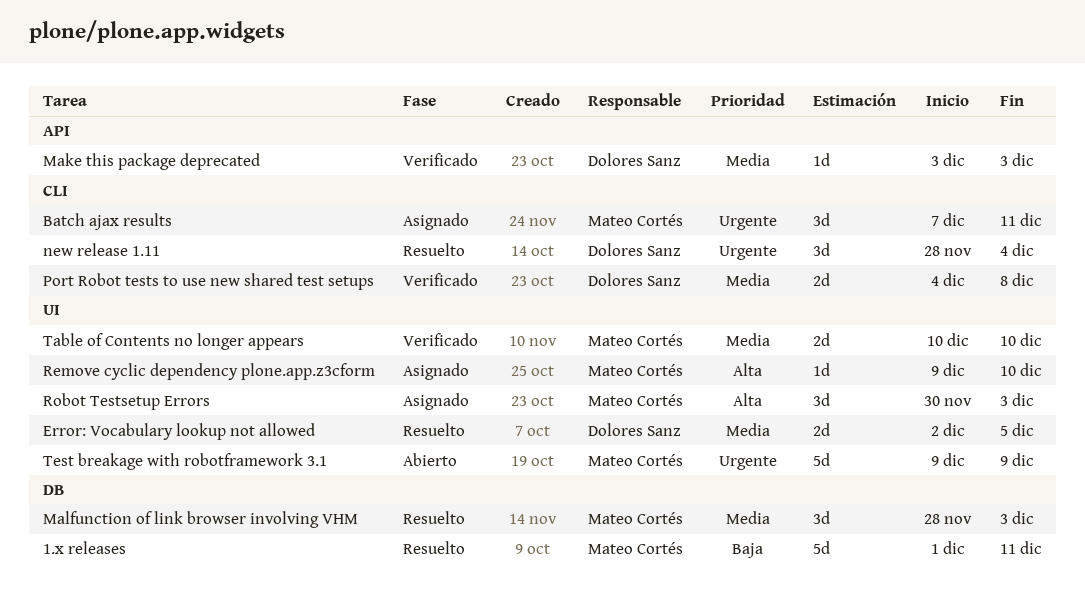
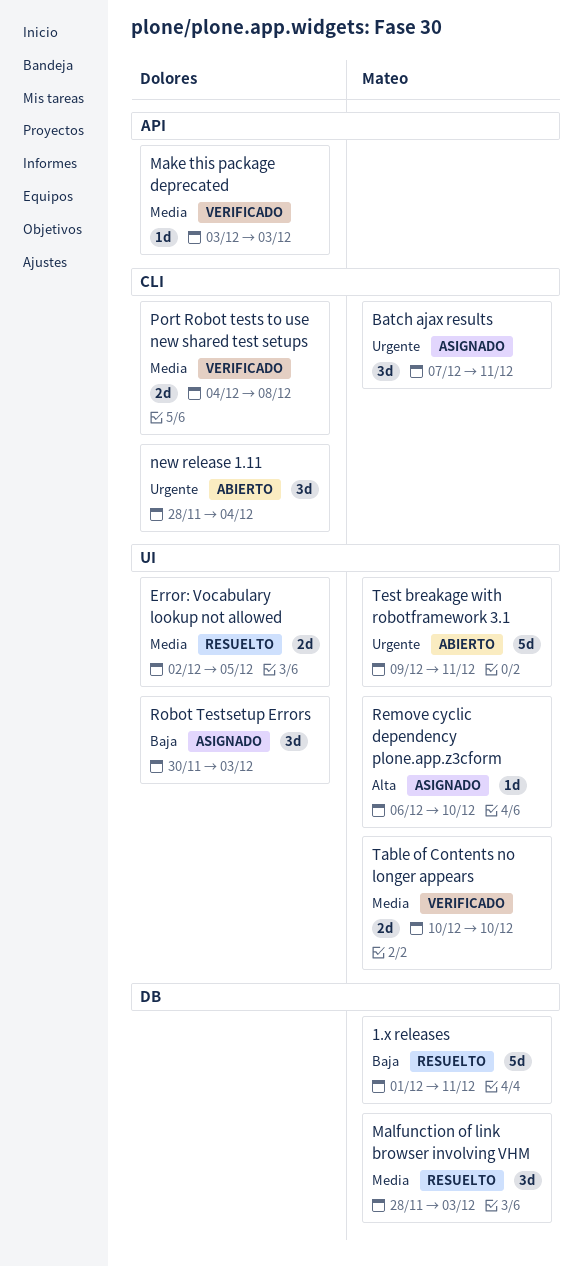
new release 1.11, status: Resuelto -> Abierto
Remove cyclic dependency plone.app.z3cform, start: Dec 9 -> Dec 6
Robot Testsetup Errors, owner: Mateo Cortés -> Dolores Sanz
Robot Testsetup Errors, priority: Alta -> Baja
Test breakage with robotframework 3.1, due: Dec 9 -> Dec 11

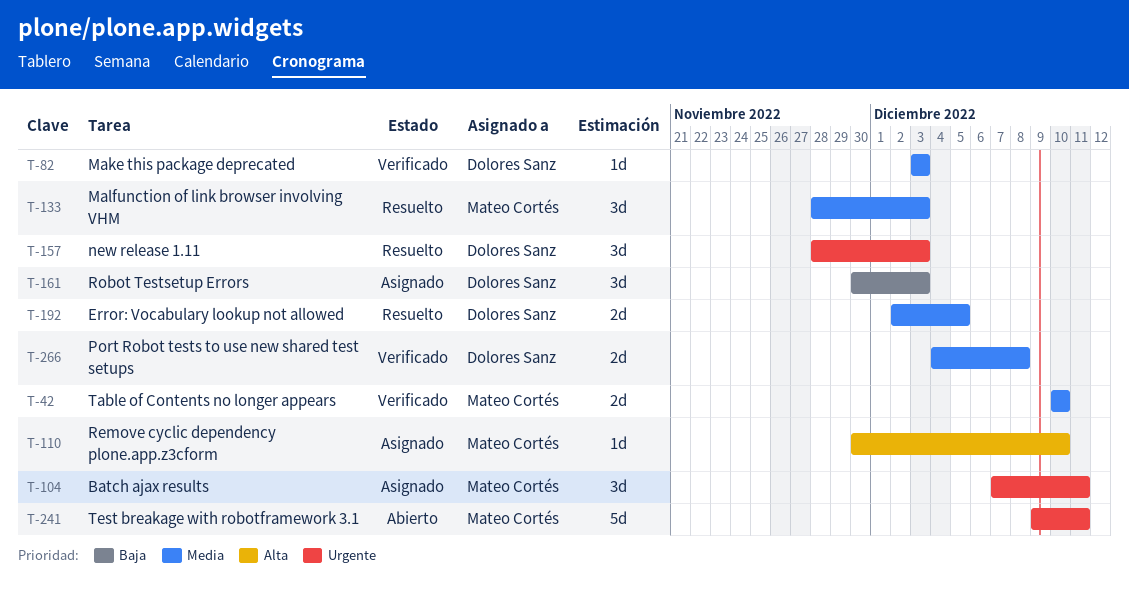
1.x releases: present -> none
new release 1.11, status: Abierto -> Resuelto
new release 1.11, due: Dec 4 -> Dec 3
Remove cyclic dependency plone.app.z3cform, start: Dec 6 -> Nov 30

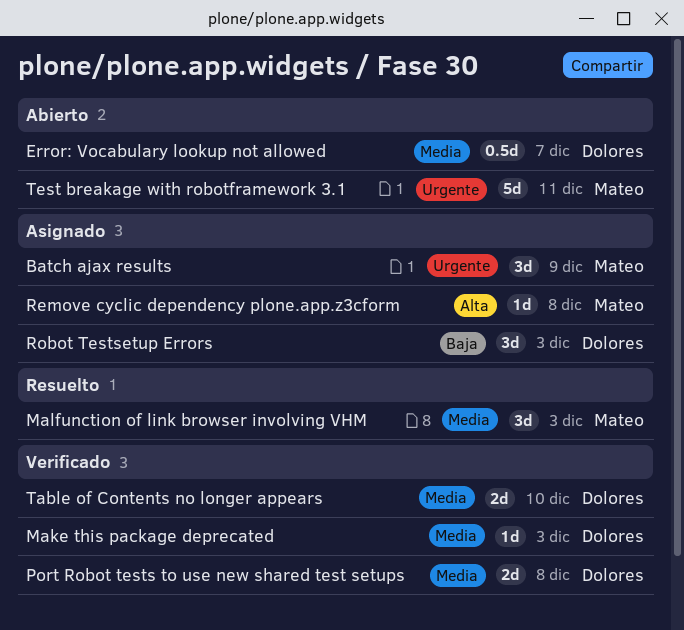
Batch ajax results, due: Dec 11 -> Dec 9
Error: Vocabulary lookup not allowed, status: Resuelto -> Abierto
Error: Vocabulary lookup not allowed, estimate: 2d -> 0.5d
Error: Vocabulary lookup not allowed, due: Dec 5 -> Dec 7
new release 1.11: present -> none
Remove cyclic dependency plone.app.z3cform, due: Dec 10 -> Dec 8
Table of Contents no longer appears, owner: Mateo Cortés -> Dolores Sanz

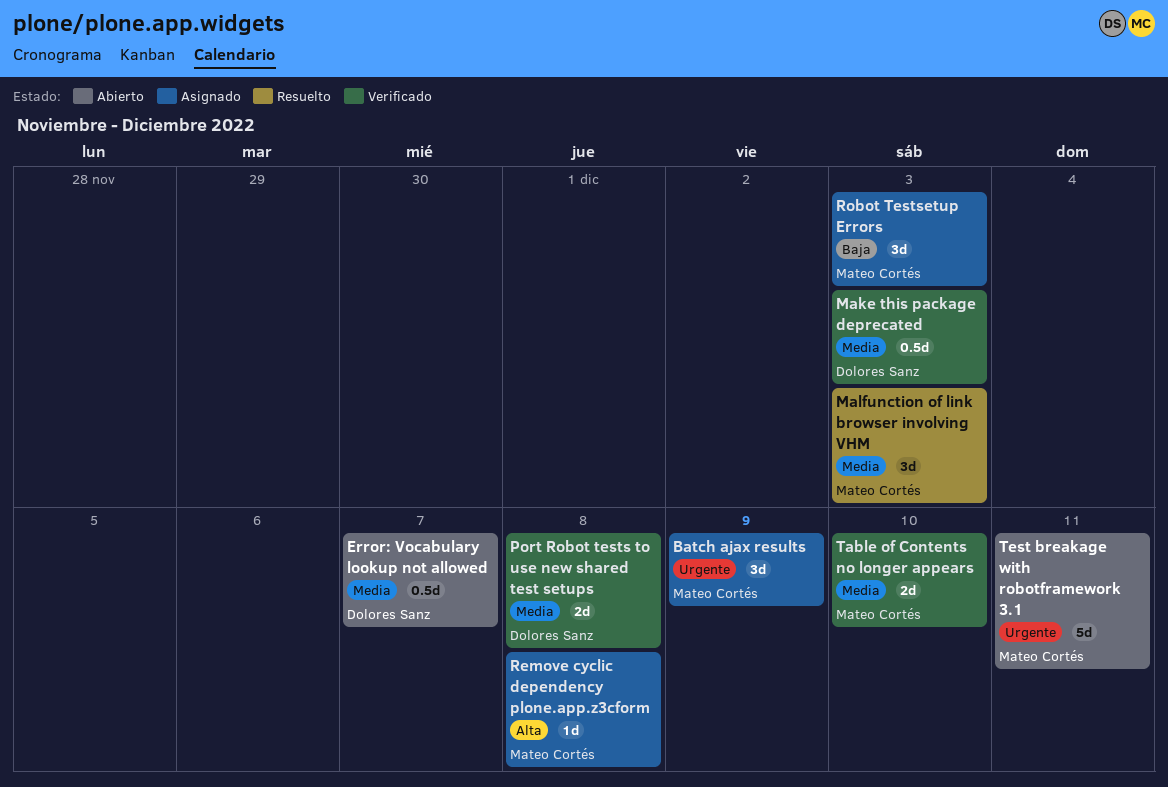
Make this package deprecated, estimate: 1d -> 0.5d
Robot Testsetup Errors, owner: Dolores Sanz -> Mateo Cortés
Table of Contents no longer appears, owner: Dolores Sanz -> Mateo Cortés

